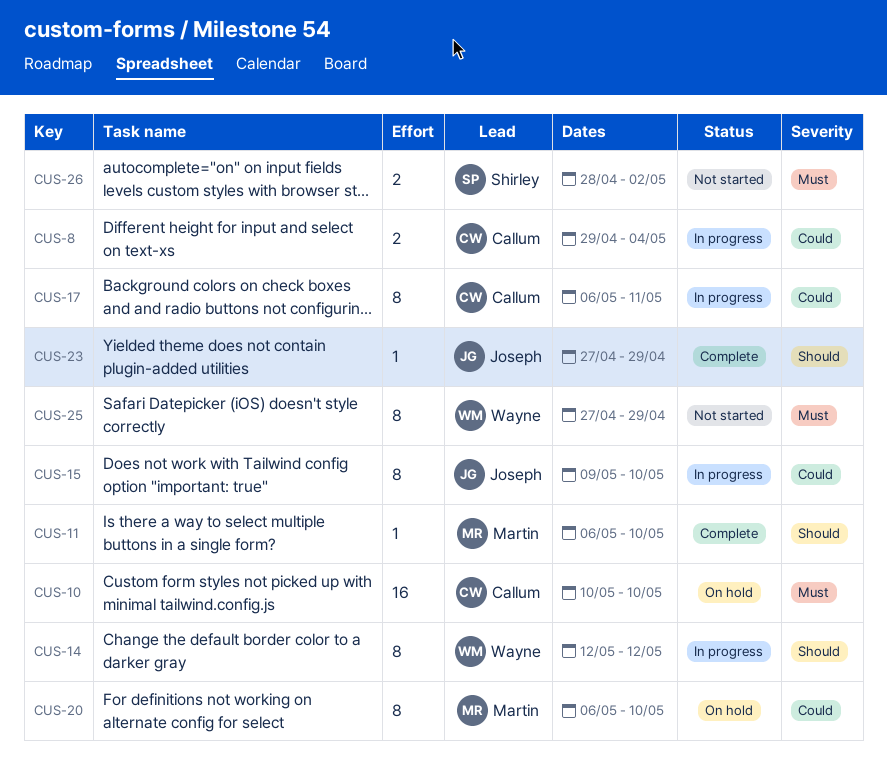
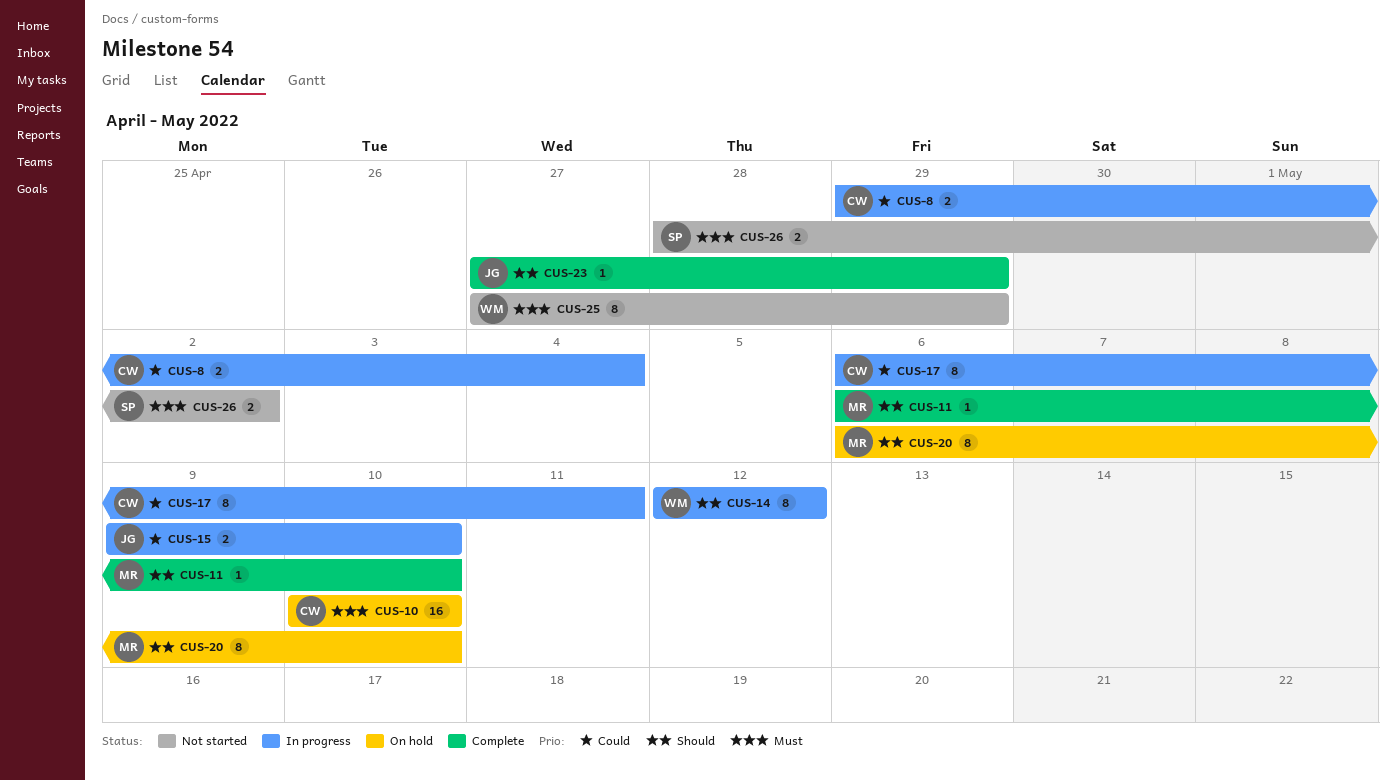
CUS-15, estimate: 8 -> 2
CUS-20, priority: Could -> Should

